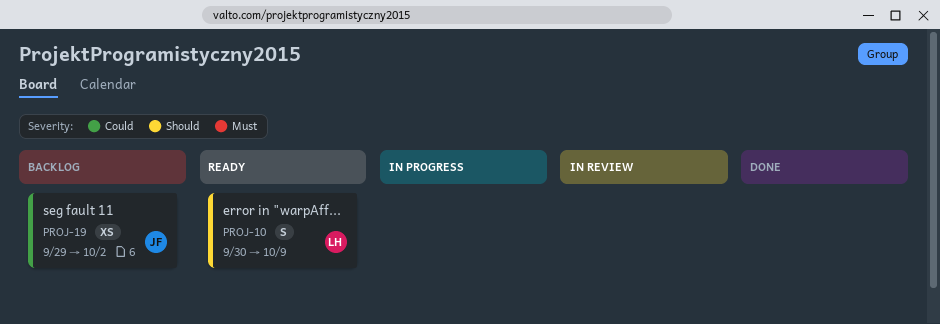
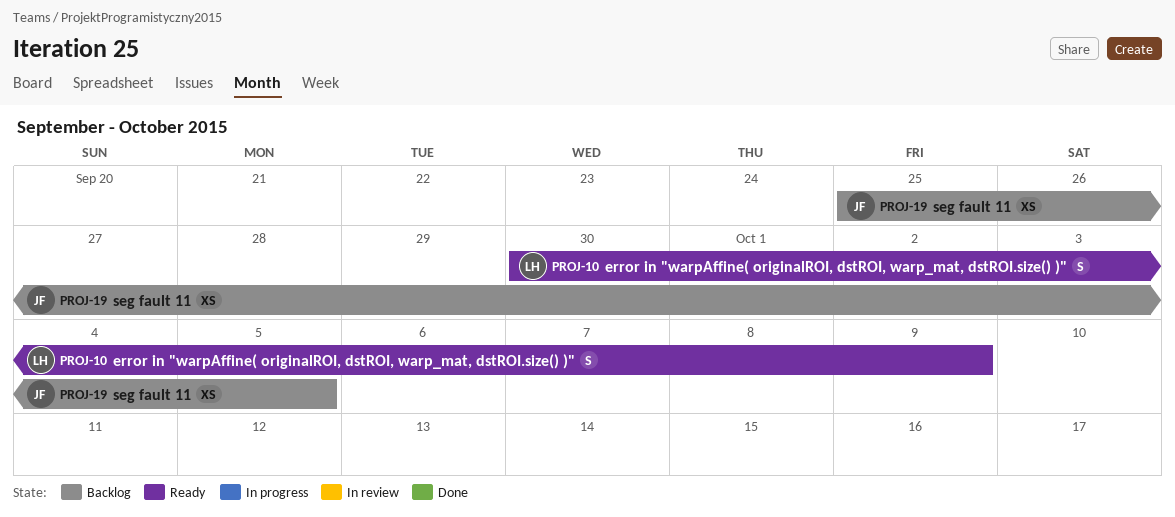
PROJ-19, start: Sep 29 -> Sep 25
PROJ-19, due: Oct 2 -> Oct 5

